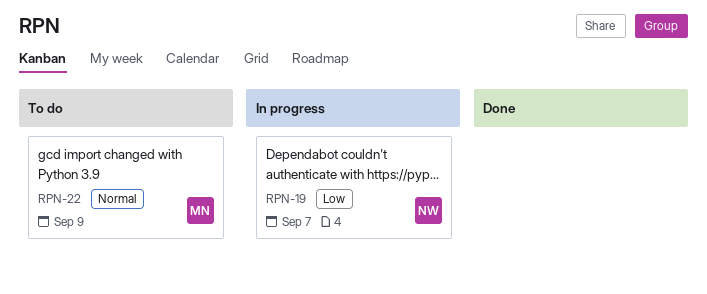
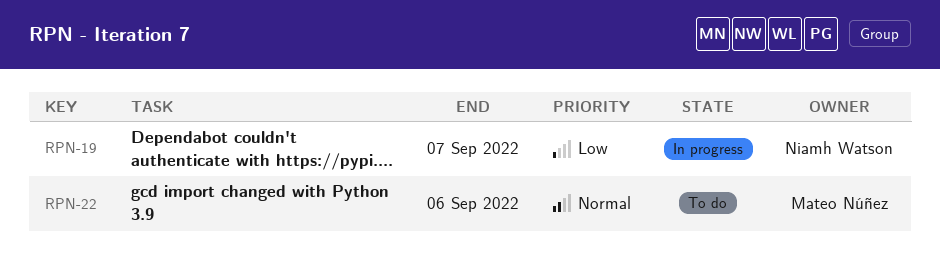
RPN-22, due: Sep 9 -> Sep 6

